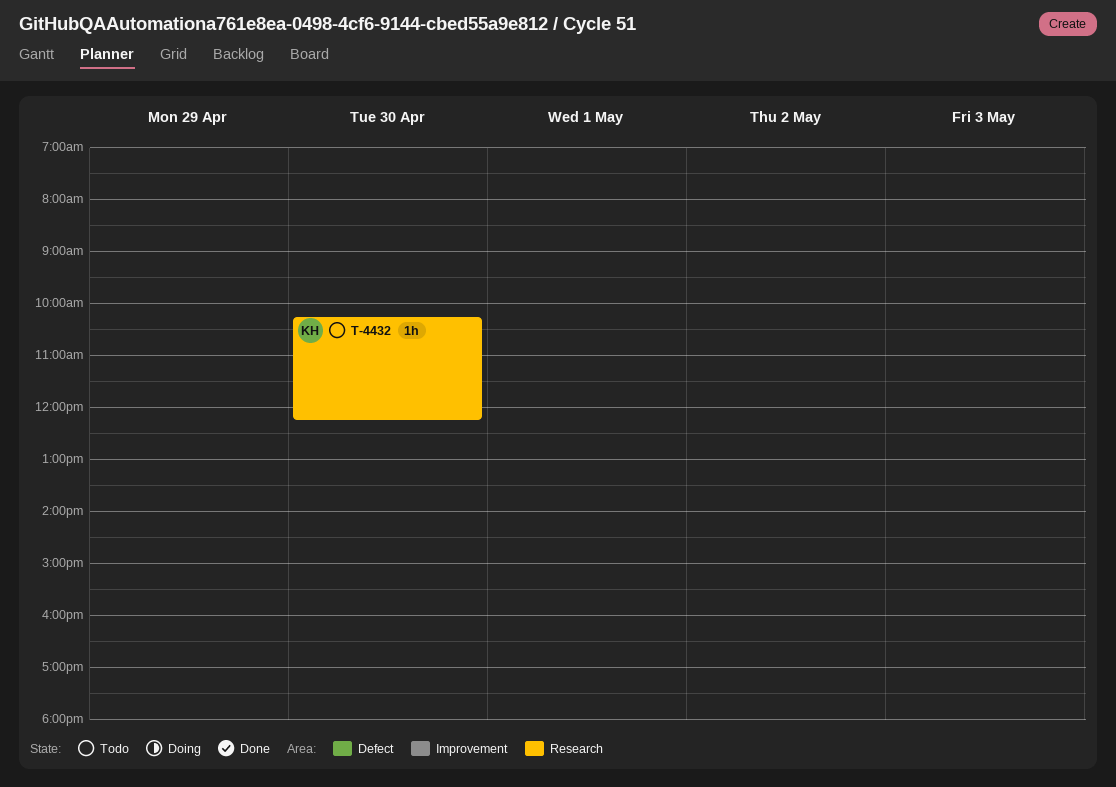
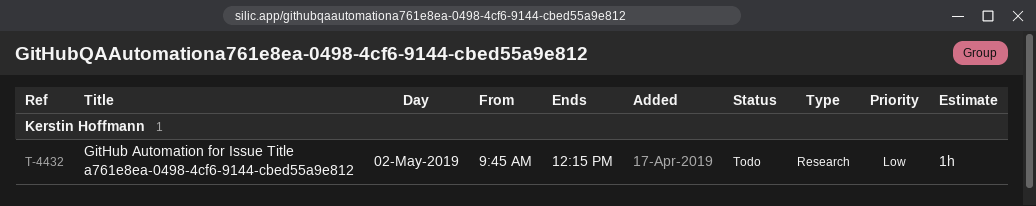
T-4432, day: Apr 30 -> May 2
T-4432, begins: 10:15 -> 09:45

